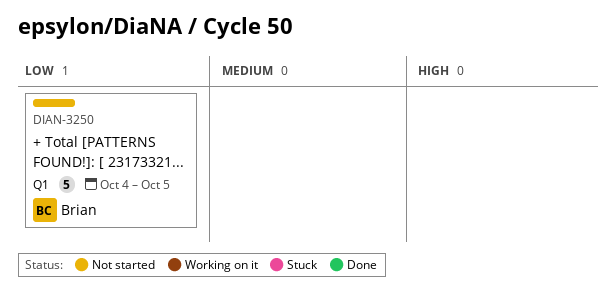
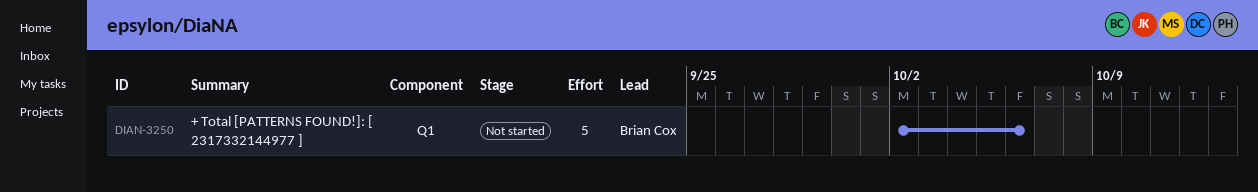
DIAN-3250, start: Oct 4 -> Oct 2
DIAN-3250, due: Oct 5 -> Oct 6

